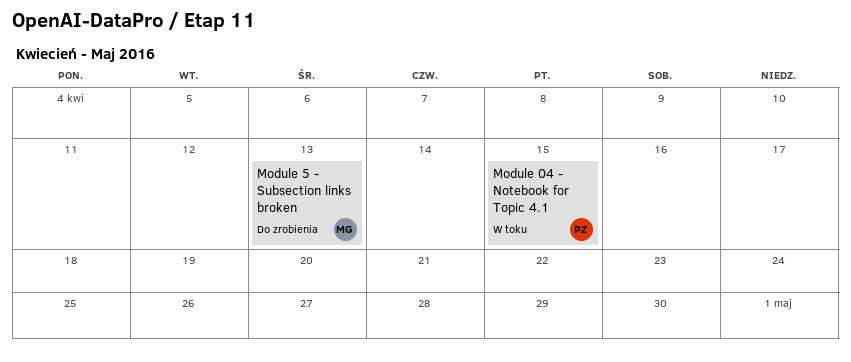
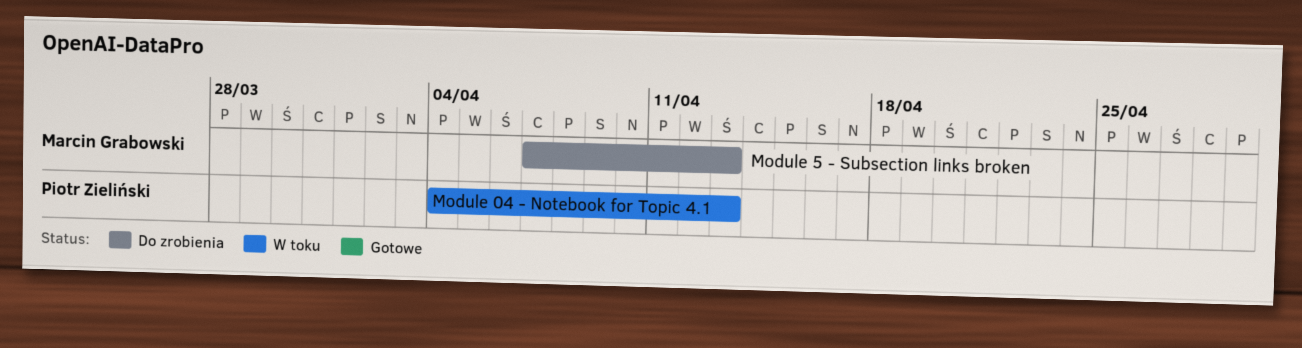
Module 04 - Notebook for Topic 4.1, due: Apr 15 -> Apr 13

